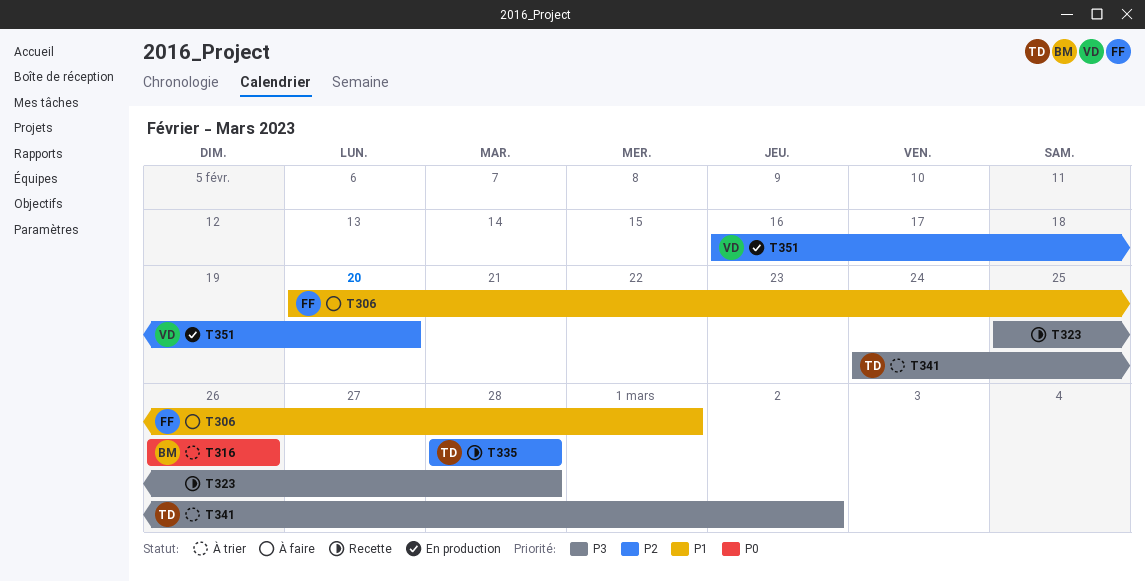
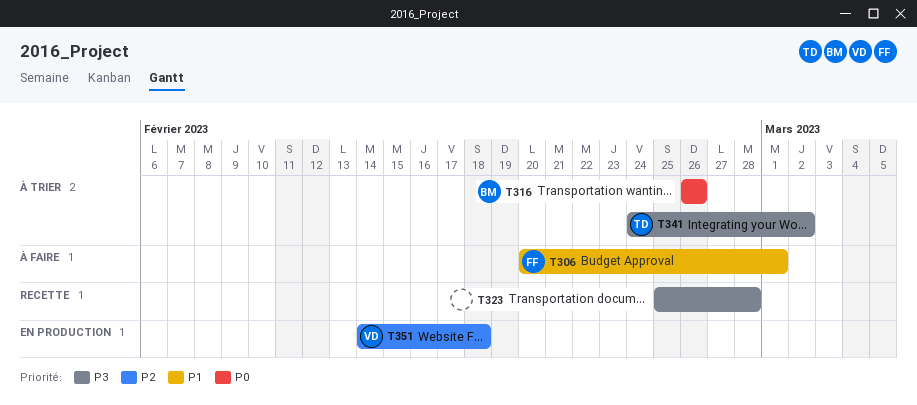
T335: present -> none
T351, start: Feb 16 -> Feb 14
T351, due: Feb 20 -> Feb 18

